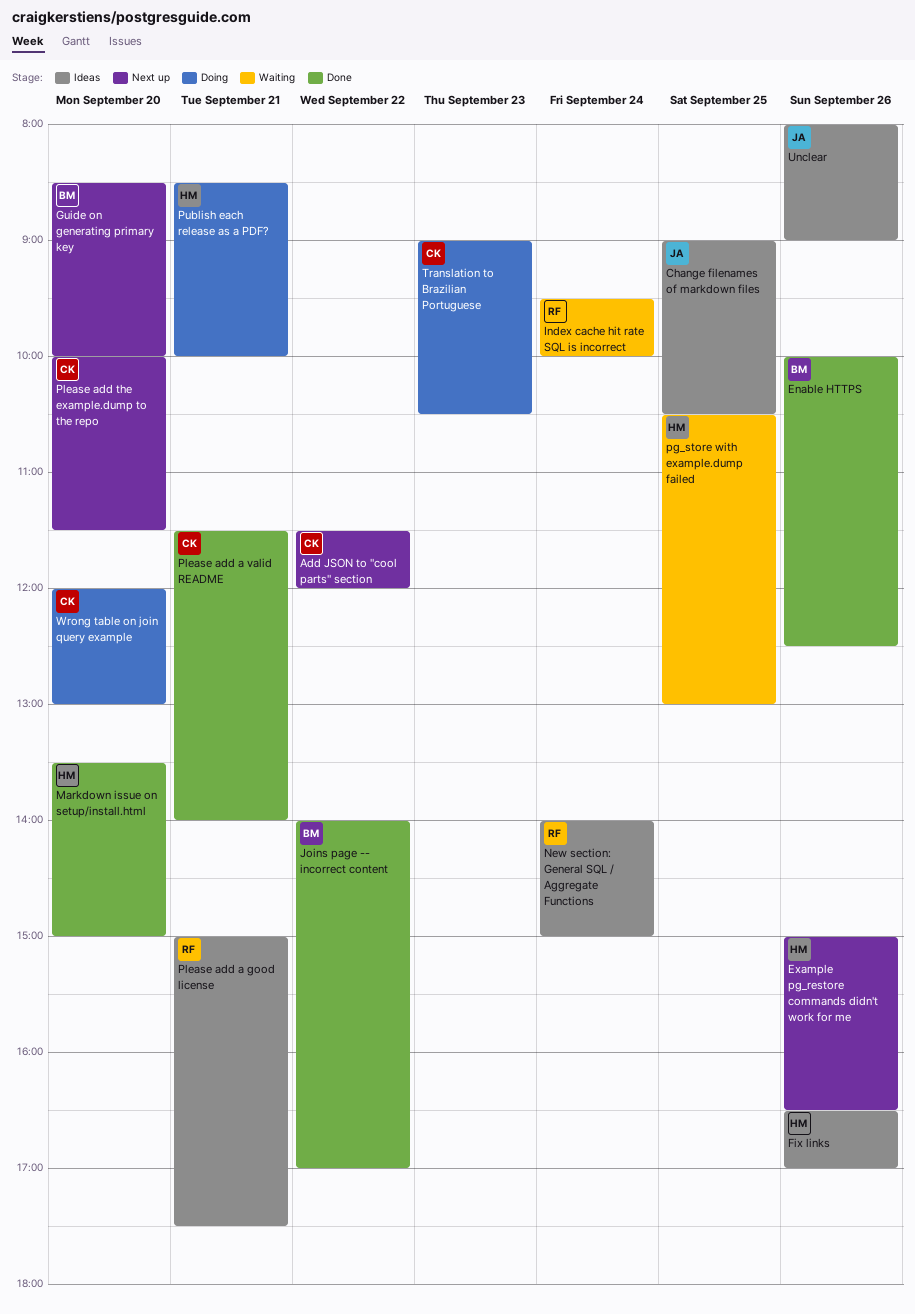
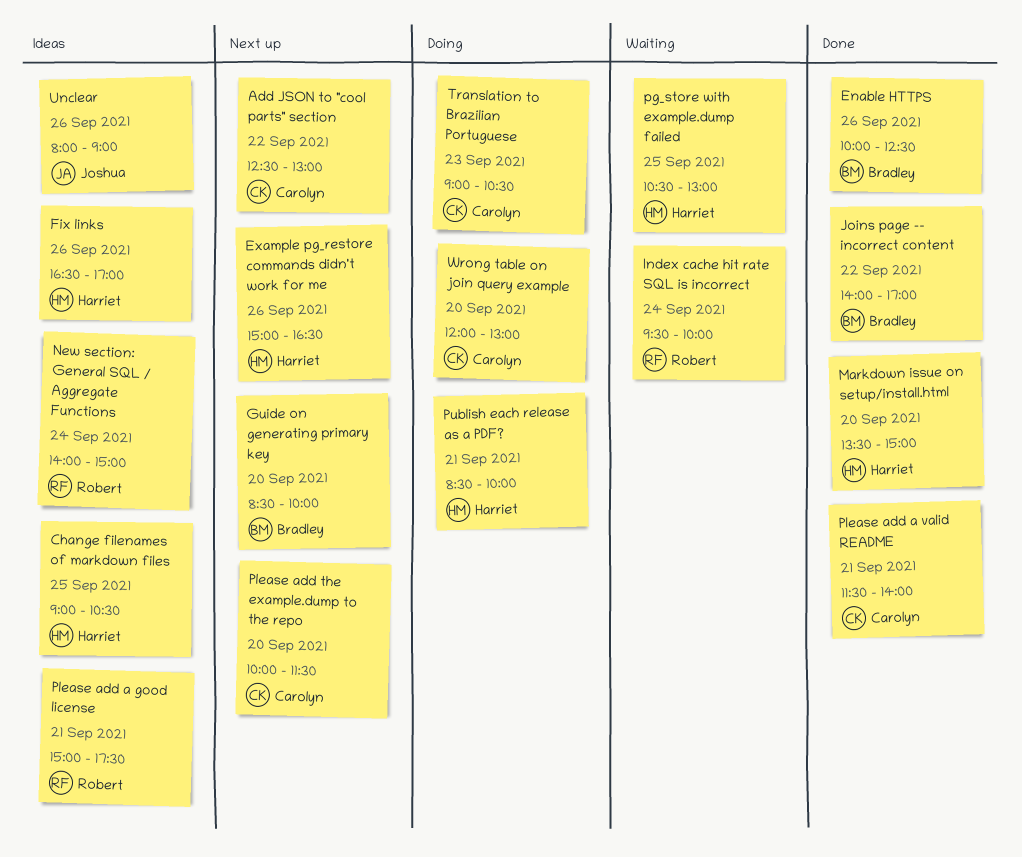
Add JSON to "cool parts" section, begins: 11:30 -> 12:30
Add JSON to "cool parts" section, ends: 12:00 -> 13:00
Change filenames of markdown files, owner: Joshua -> Harriet

